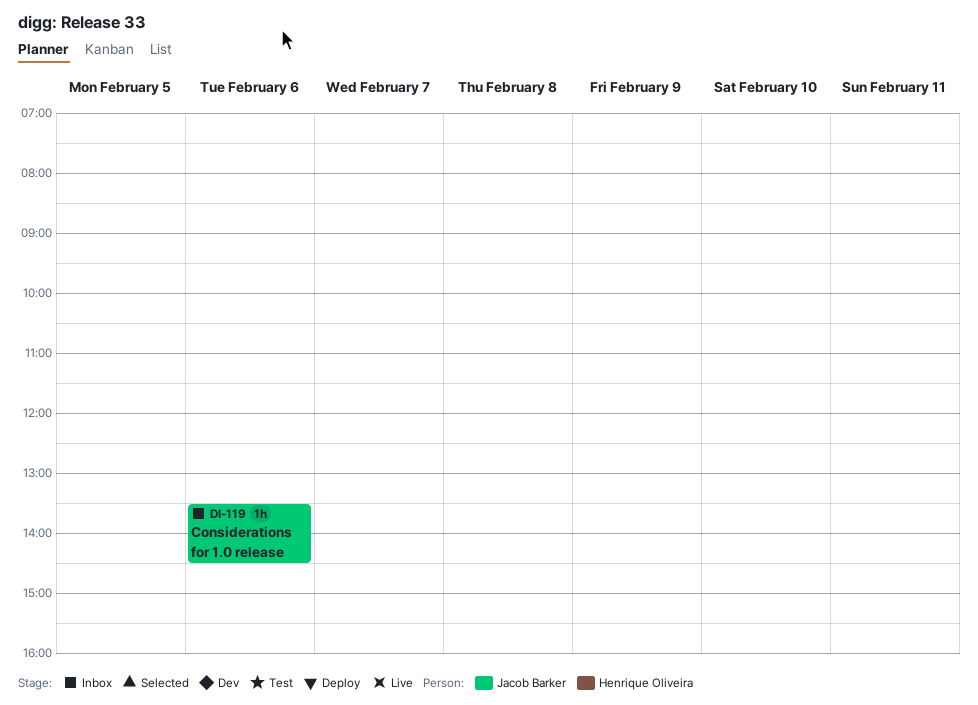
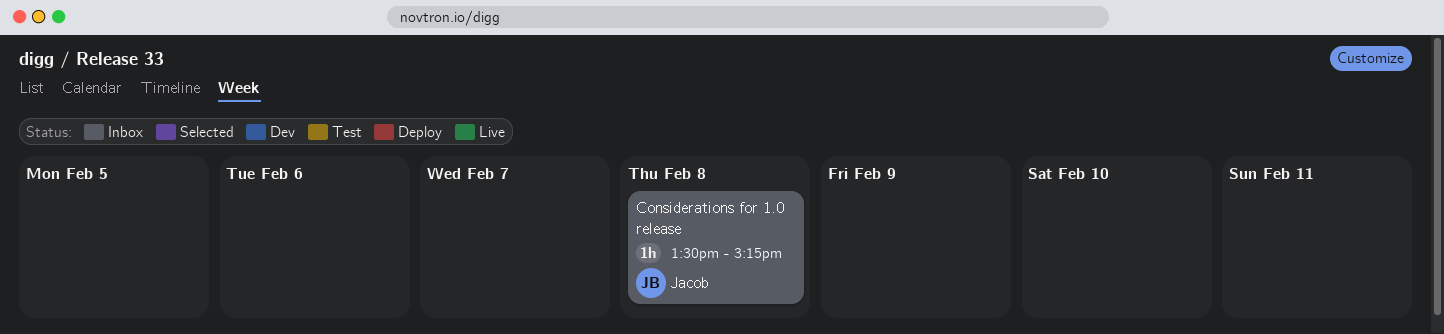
Considerations for 1.0 release, day: Feb 6 -> Feb 8
Considerations for 1.0 release, ends: 14:30 -> 15:15

